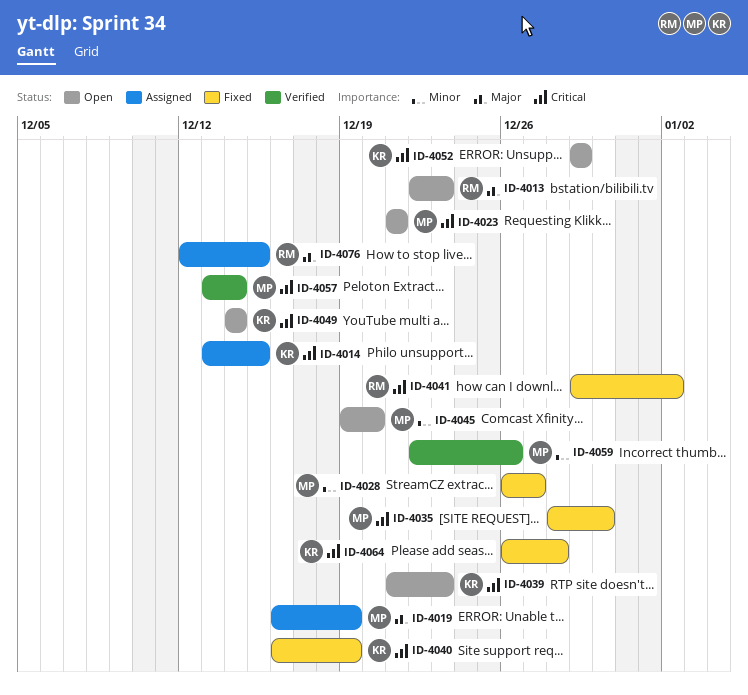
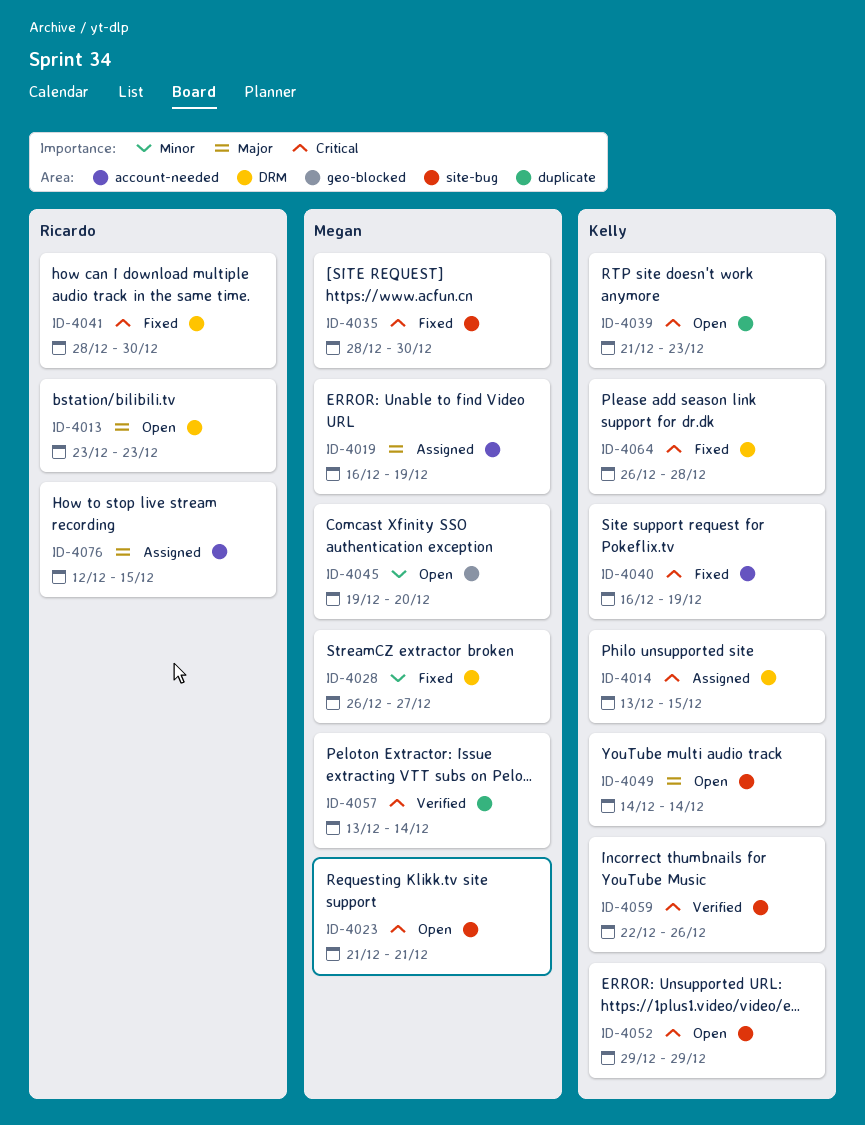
ID-4013, start: Dec 22 -> Dec 23
ID-4041, start: Dec 29 -> Dec 28
ID-4041, due: Jan 2 -> Dec 30
ID-4049, priority: Critical -> Major
ID-4059, owner: Megan -> Kelly
ID-4059, priority: Minor -> Critical

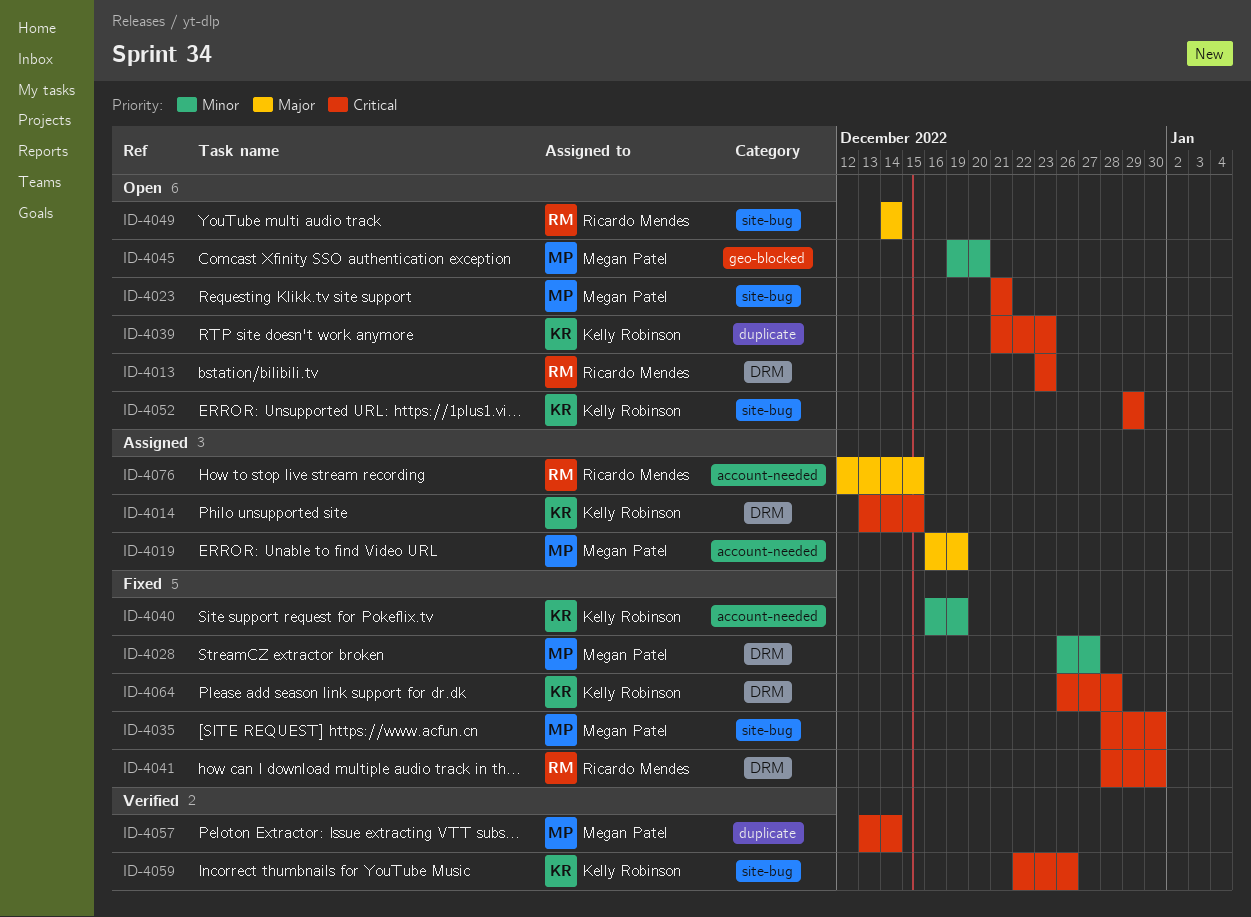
ID-4013, priority: Major -> Critical
ID-4040, priority: Critical -> Minor
ID-4049, owner: Kelly Robinson -> Ricardo Mendes

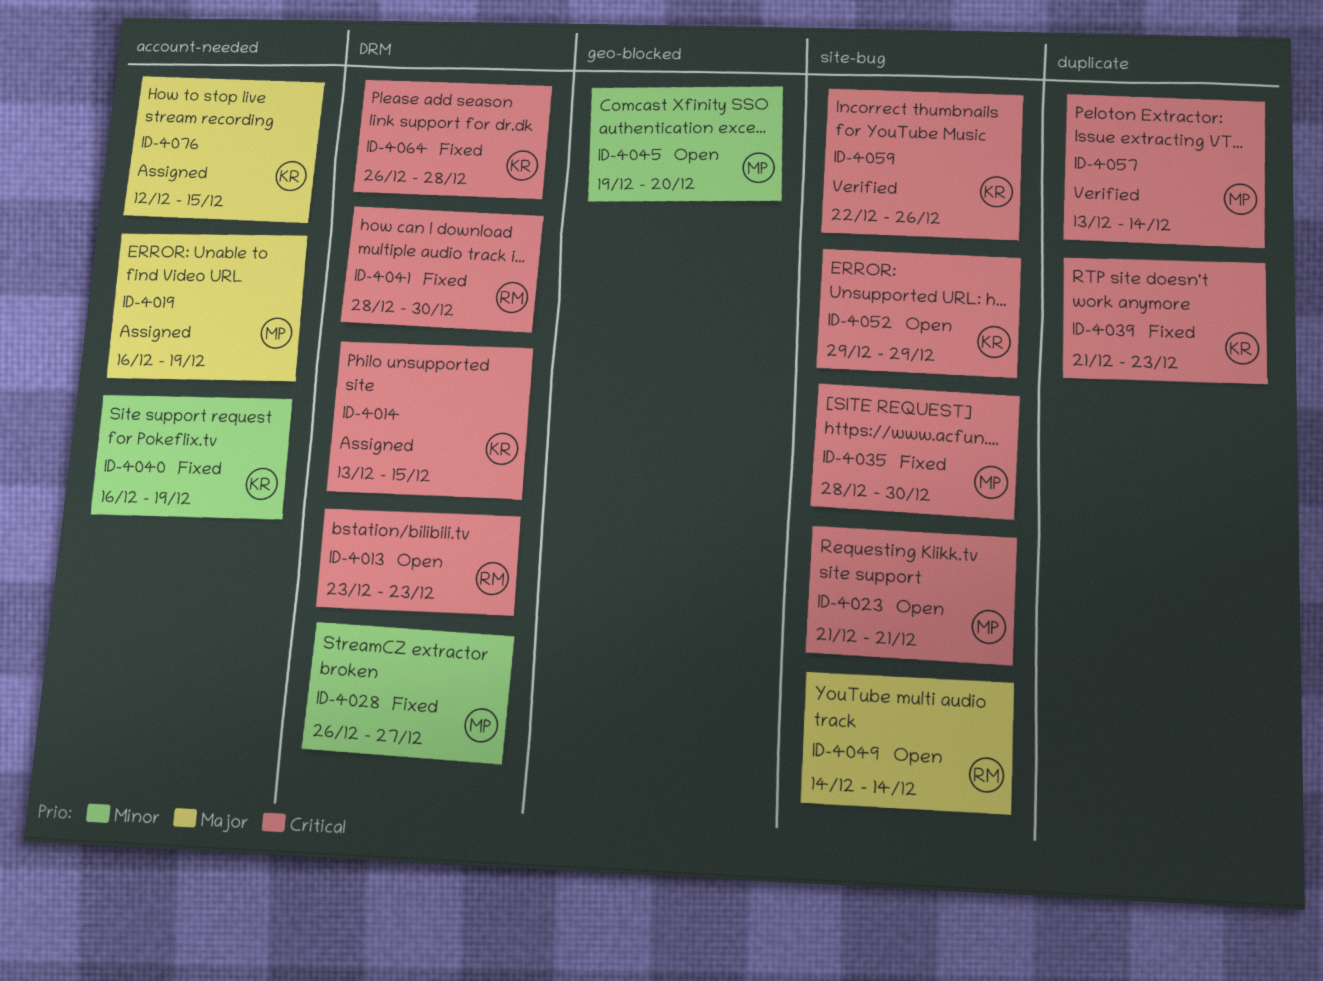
ID-4039, status: Open -> Fixed
ID-4076, owner: Ricardo Mendes -> Kelly Robinson

